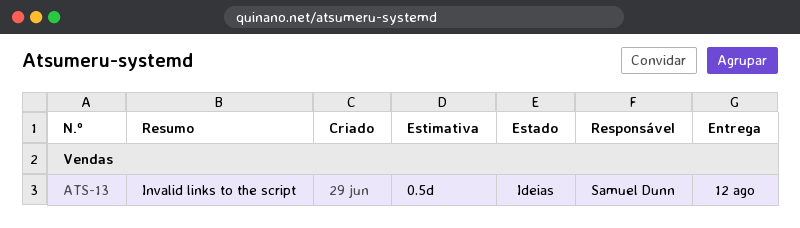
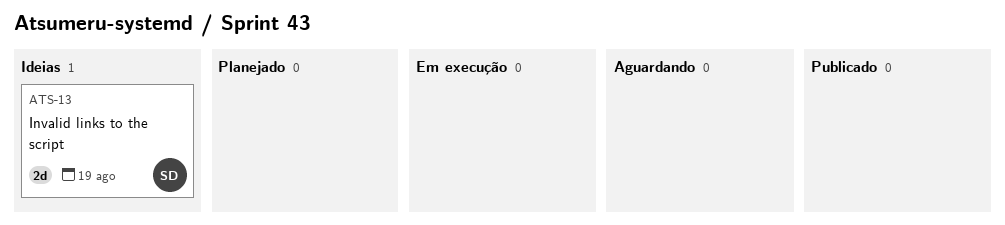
ATS-13, estimate: 0.5d -> 2d
ATS-13, due: Aug 12 -> Aug 19

